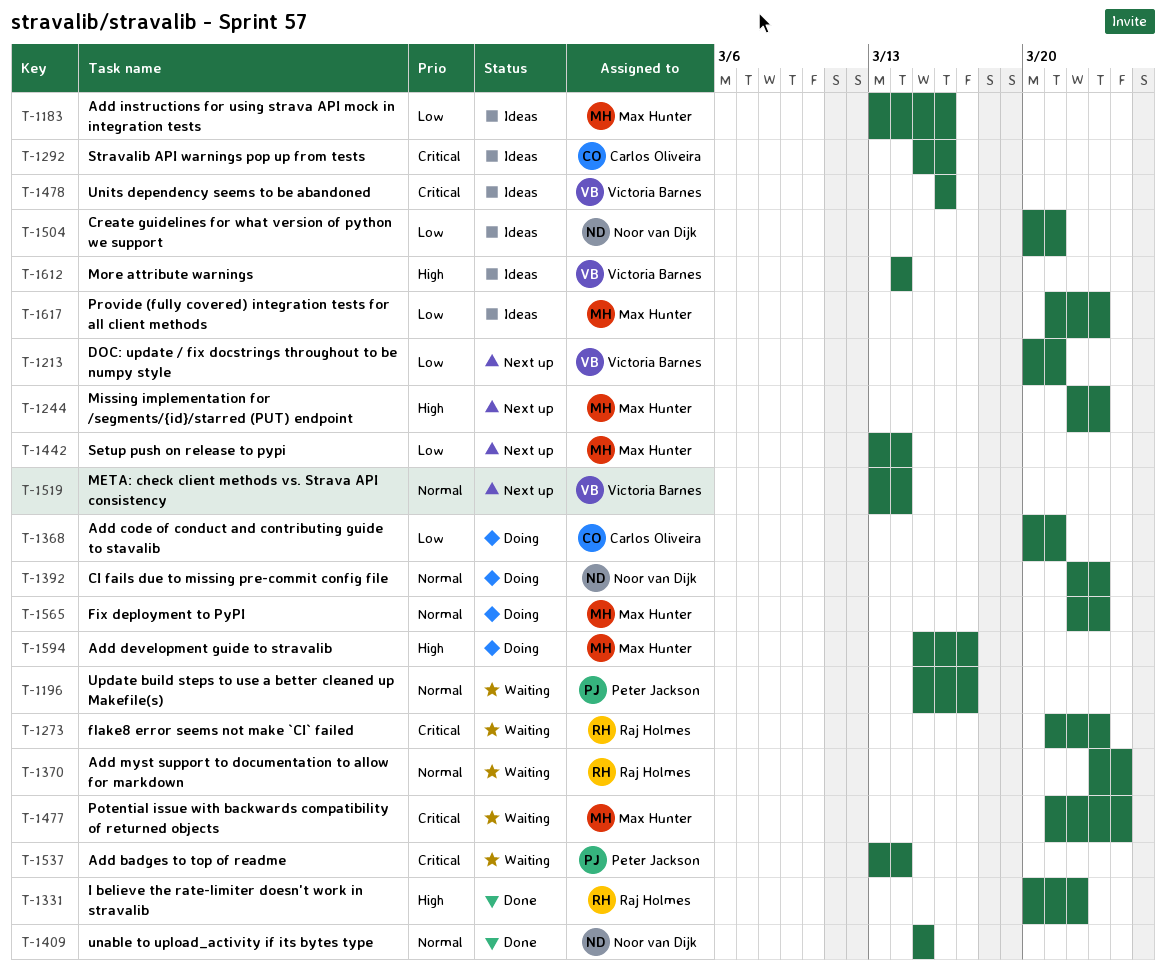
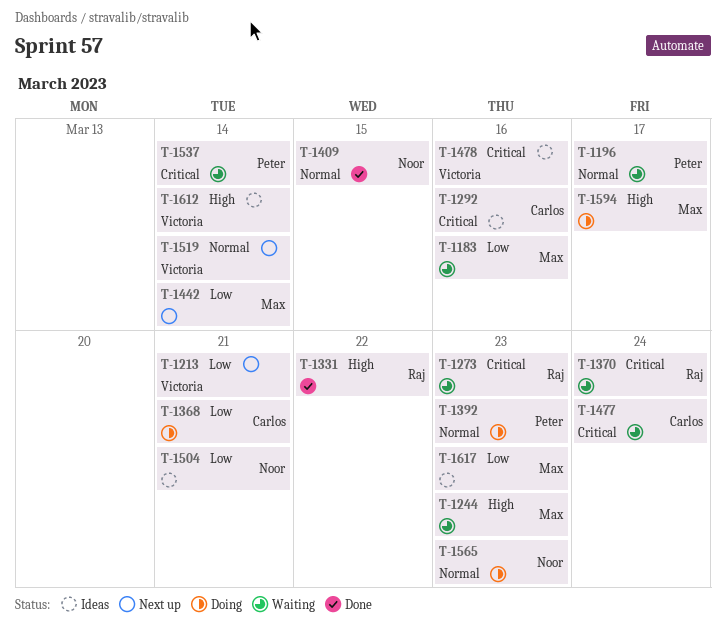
T-1183, status: Ideas -> Waiting
T-1244, status: Next up -> Waiting
T-1370, priority: Normal -> Critical
T-1392, owner: Noor van Dijk -> Peter Jackson
T-1477, owner: Max Hunter -> Carlos Oliveira
T-1565, owner: Max Hunter -> Noor van Dijk

